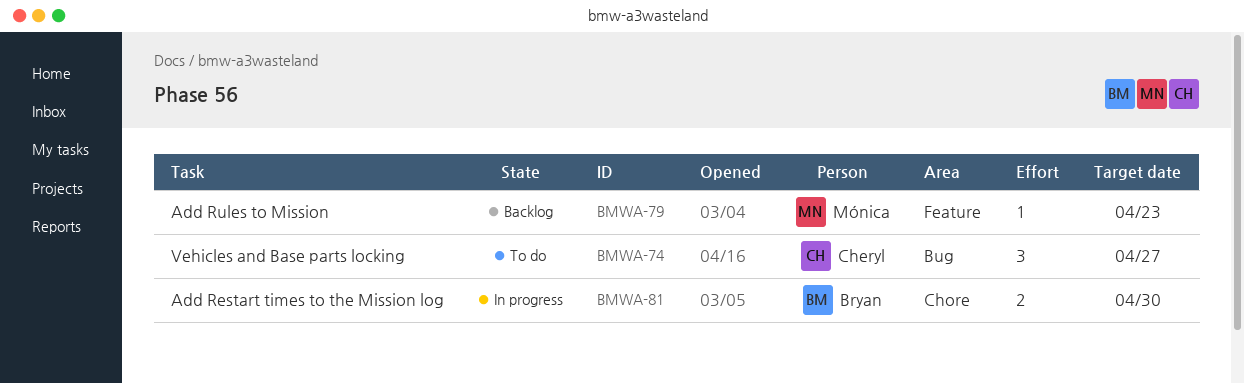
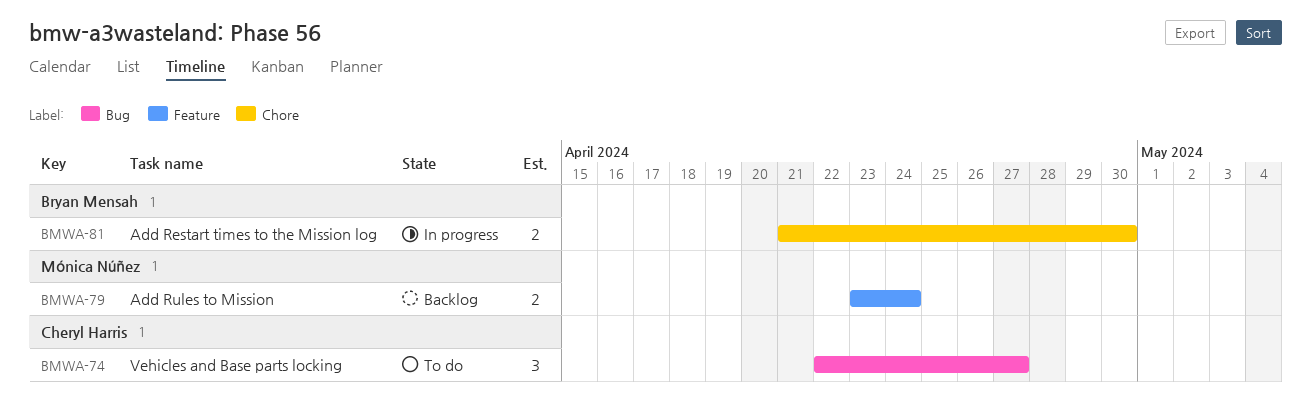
BMWA-79, estimate: 1 -> 2
BMWA-79, due: Apr 23 -> Apr 24

